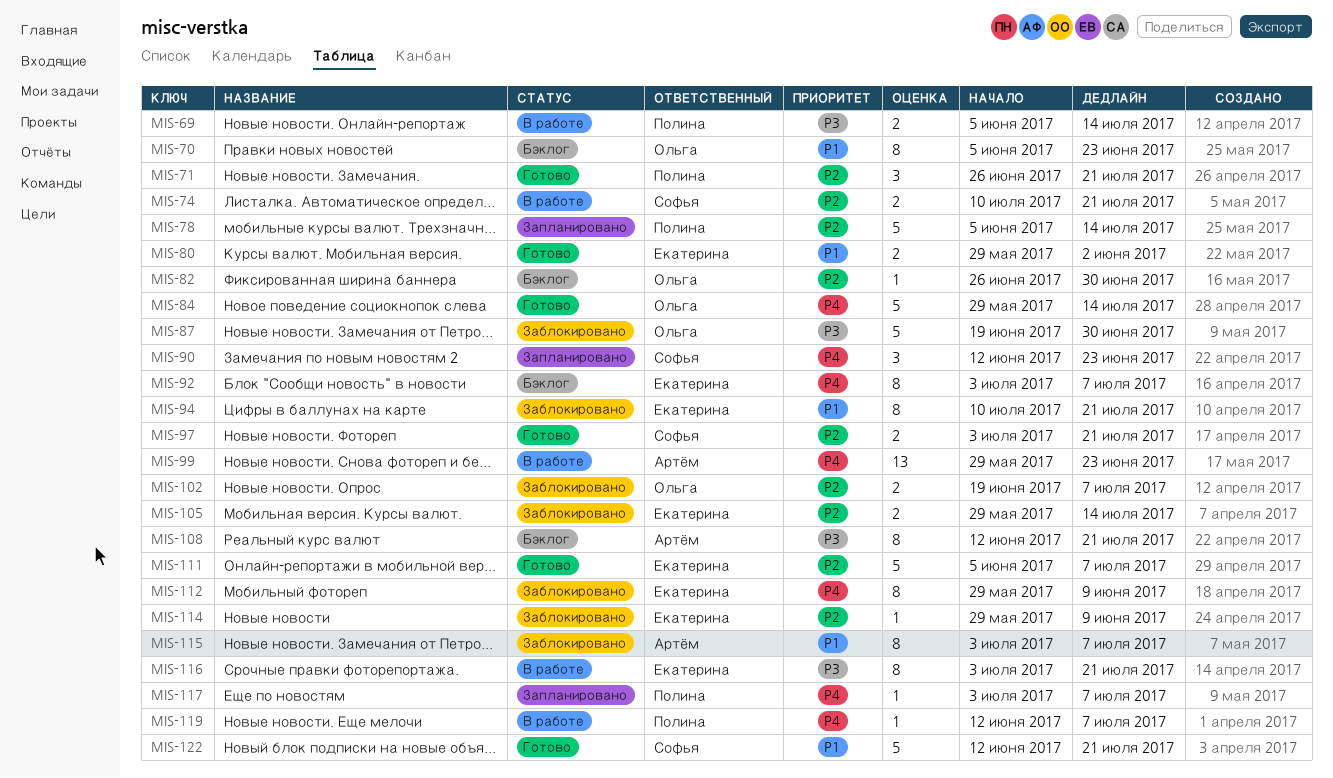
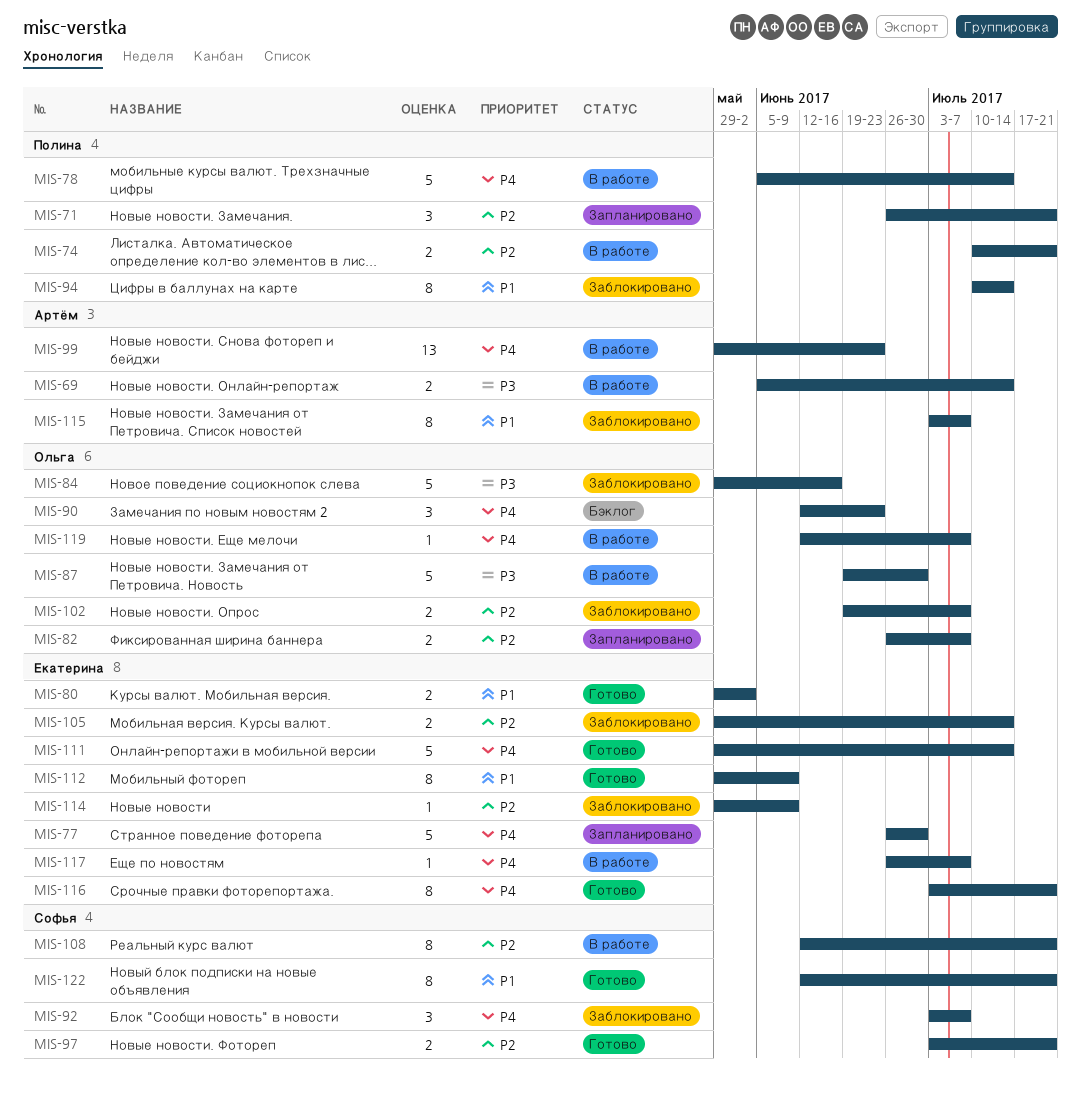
MIS-69, owner: Полина -> Артём
MIS-70: present -> none
MIS-71, status: Готово -> Запланировано
MIS-74, owner: Софья -> Полина
MIS-77: none -> present
MIS-78, status: Запланировано -> В работе
MIS-78, priority: P2 -> P4
MIS-82, status: Бэклог -> Запланировано
MIS-82, estimate: 1 -> 2
MIS-82, due: Jun 30 -> Jul 7
MIS-84, status: Готово -> Заблокировано
MIS-84, priority: P4 -> P3
MIS-84, due: Jul 14 -> Jun 16
MIS-87, status: Заблокировано -> В работе
MIS-90, status: Запланировано -> Бэклог
MIS-90, owner: Софья -> Ольга
MIS-92, status: Бэклог -> Заблокировано
MIS-92, owner: Екатерина -> Софья
MIS-92, estimate: 8 -> 3
MIS-94, owner: Екатерина -> Полина
MIS-94, due: Jul 21 -> Jul 14
MIS-108, status: Бэклог -> В работе
MIS-108, owner: Артём -> Софья
MIS-108, priority: P3 -> P2
MIS-111, priority: P2 -> P4
MIS-111, start: Jun 5 -> May 29
MIS-111, due: Jul 7 -> Jul 14
MIS-112, status: Заблокировано -> Готово
MIS-112, priority: P4 -> P1
MIS-116, status: В работе -> Готово
MIS-116, priority: P3 -> P4
MIS-117, status: Запланировано -> В работе
MIS-117, owner: Полина -> Екатерина
MIS-117, start: Jul 3 -> Jun 26
MIS-119, owner: Полина -> Ольга
MIS-122, estimate: 5 -> 8

